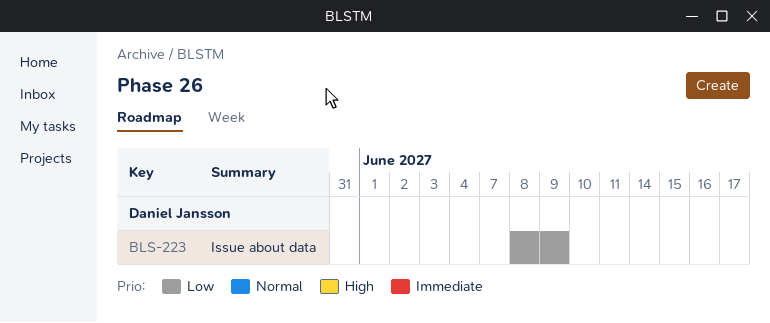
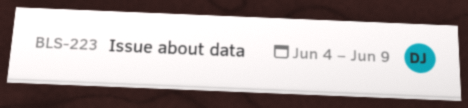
BLS-223, start: Jun 8 -> Jun 4

